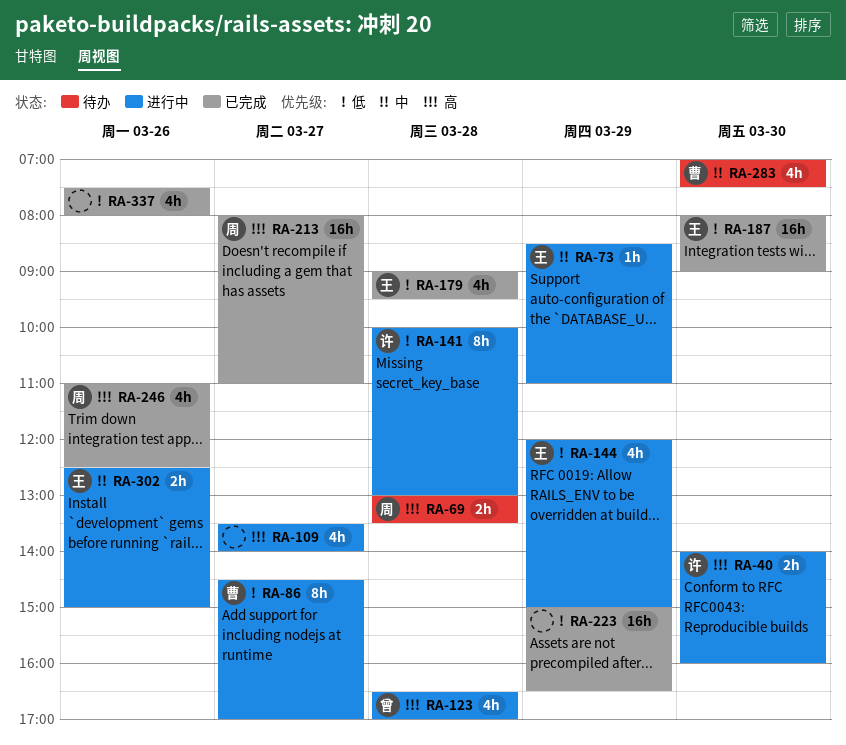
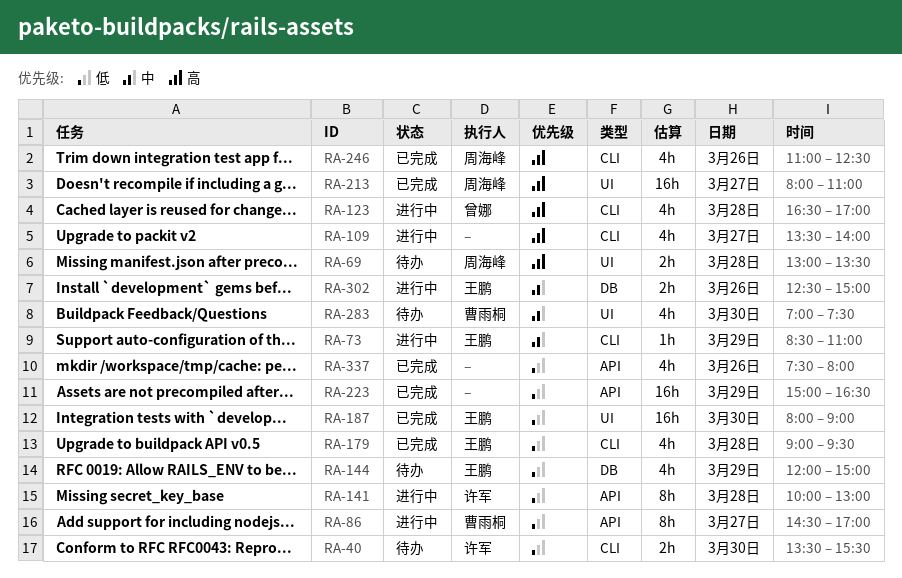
RA-40, status: 进行中 -> 待办
RA-40, priority: 高 -> 低
RA-40, begins: 14:00 -> 13:30
RA-40, ends: 16:00 -> 15:30
RA-144, status: 进行中 -> 待办

